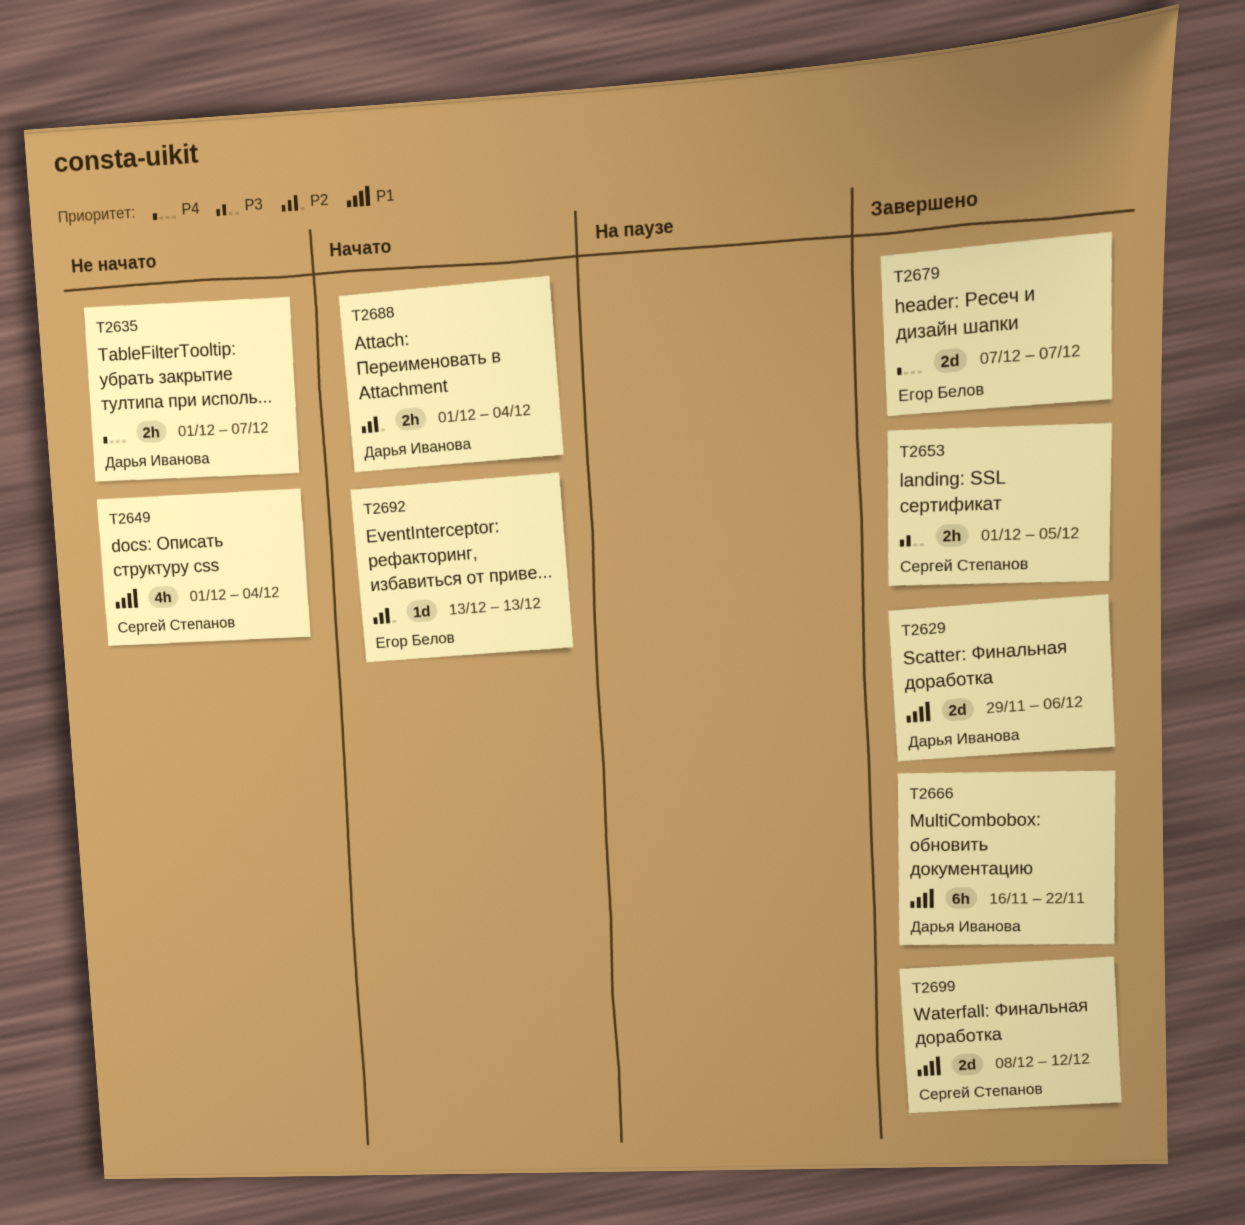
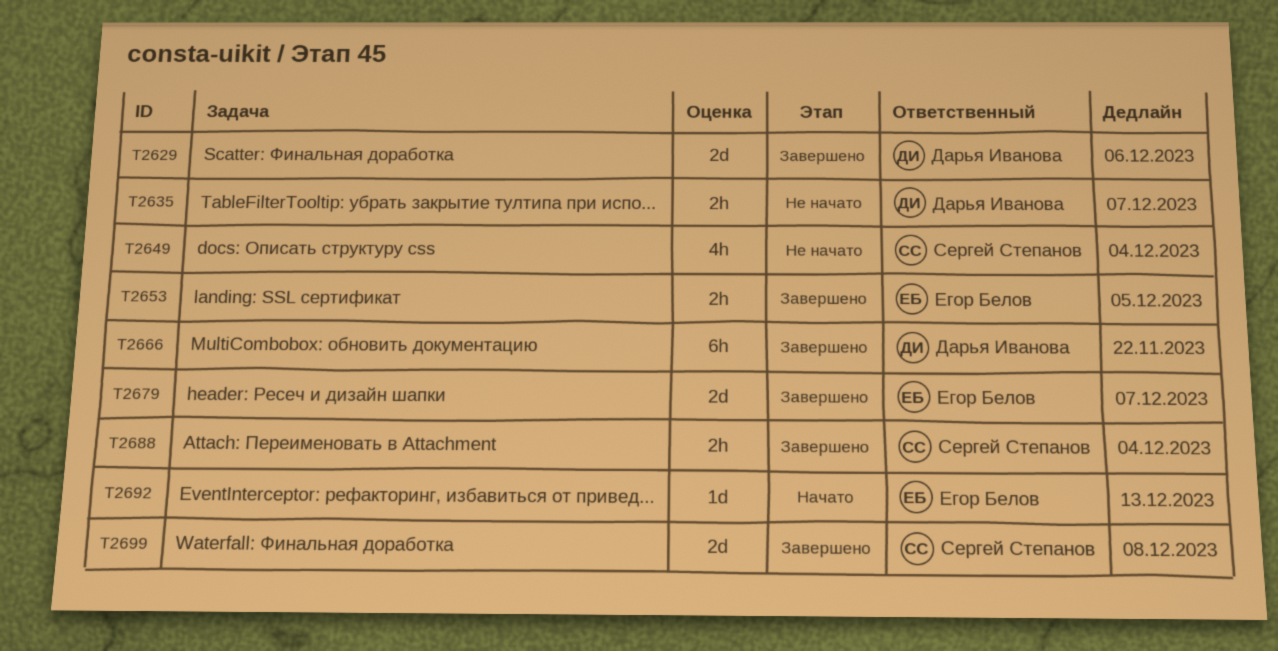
T2653, owner: Сергей Степанов -> Егор Белов
T2688, status: Начато -> Завершено
T2688, owner: Дарья Иванова -> Сергей Степанов
T2699, due: Dec 12 -> Dec 8

